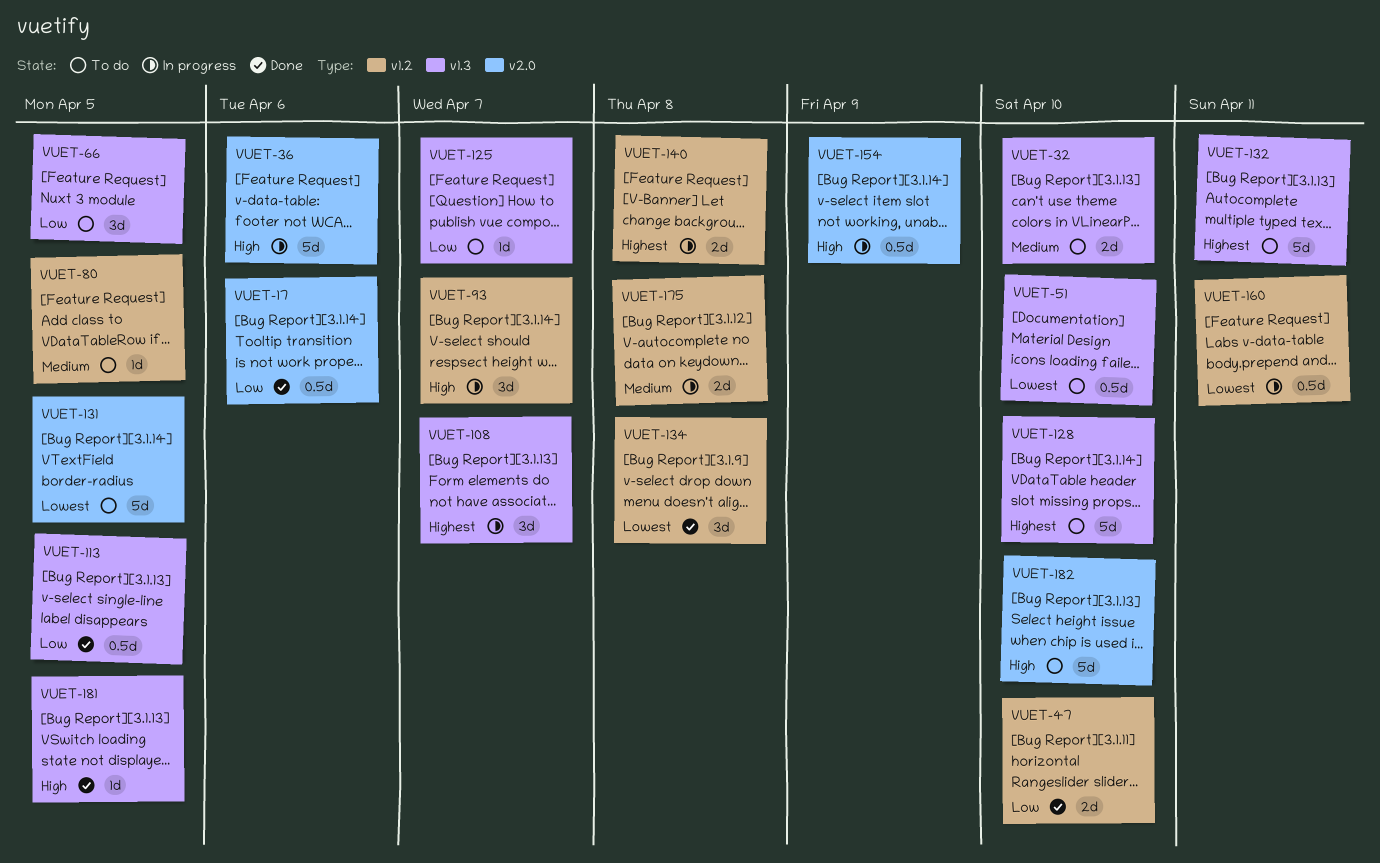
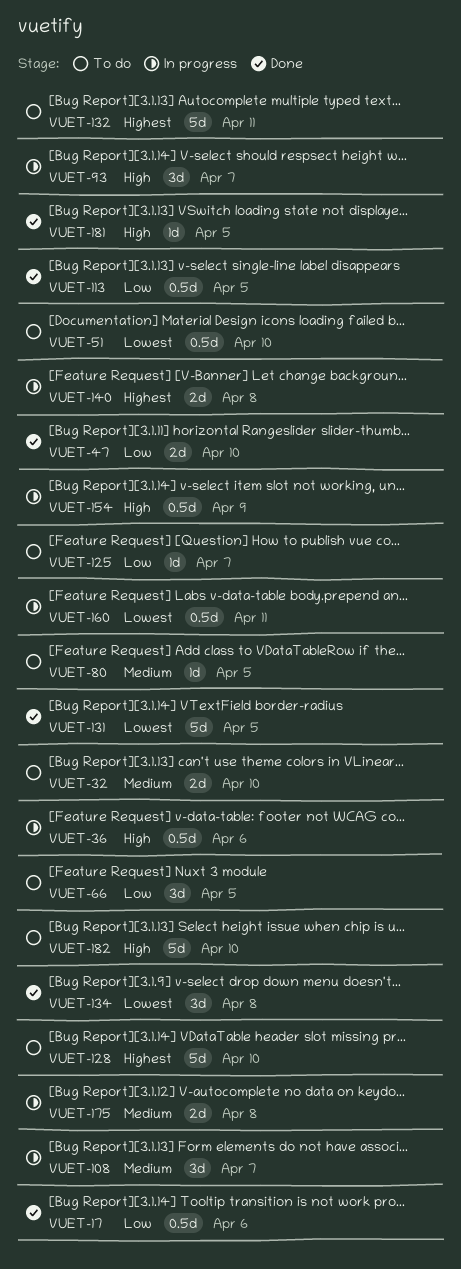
VUET-36, estimate: 5d -> 0.5d
VUET-108, priority: Highest -> Medium
VUET-131, status: To do -> Done

